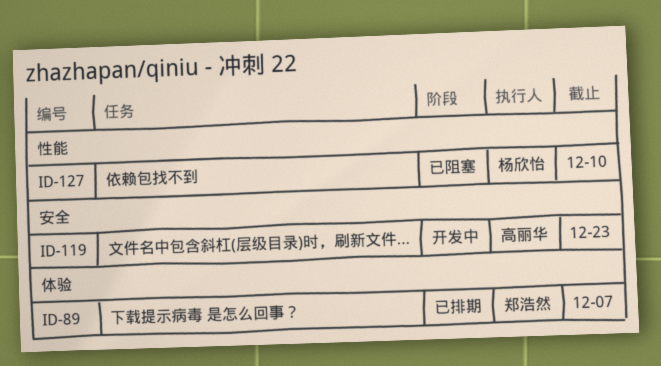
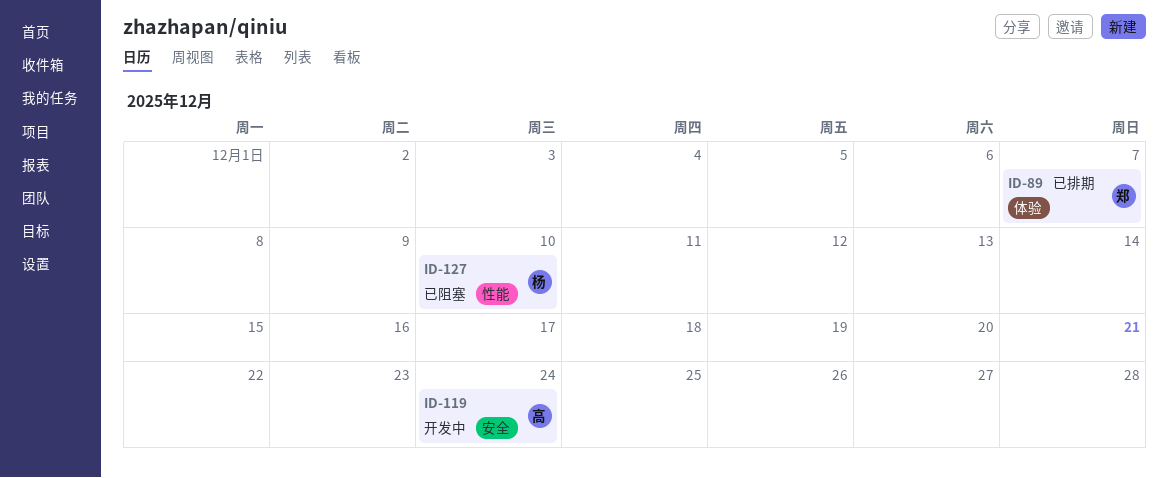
ID-119, due: Dec 23 -> Dec 24

